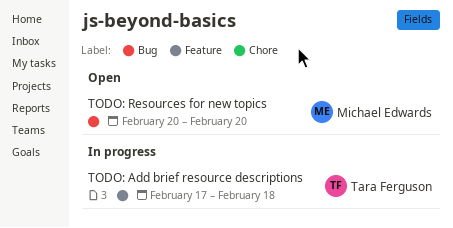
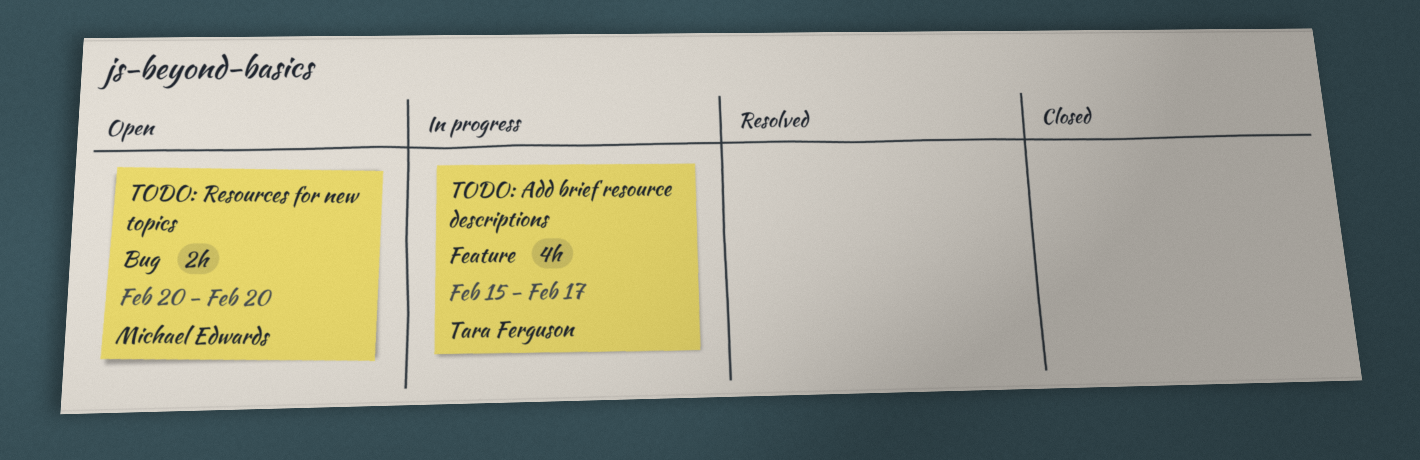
TODO: Add brief resource descriptions, start: Feb 17 -> Feb 15
TODO: Add brief resource descriptions, due: Feb 18 -> Feb 17

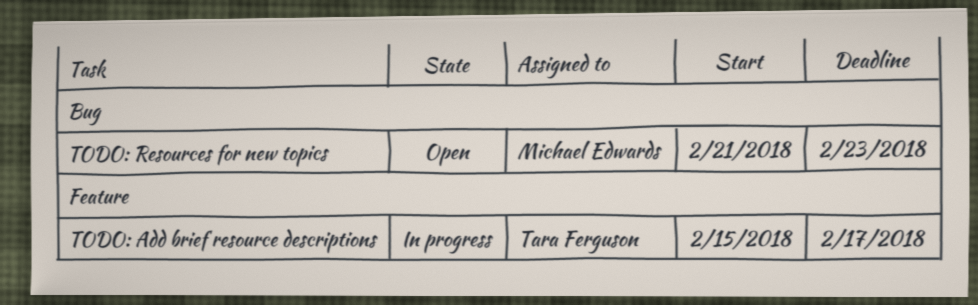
TODO: Resources for new topics, start: Feb 20 -> Feb 21
TODO: Resources for new topics, due: Feb 20 -> Feb 23

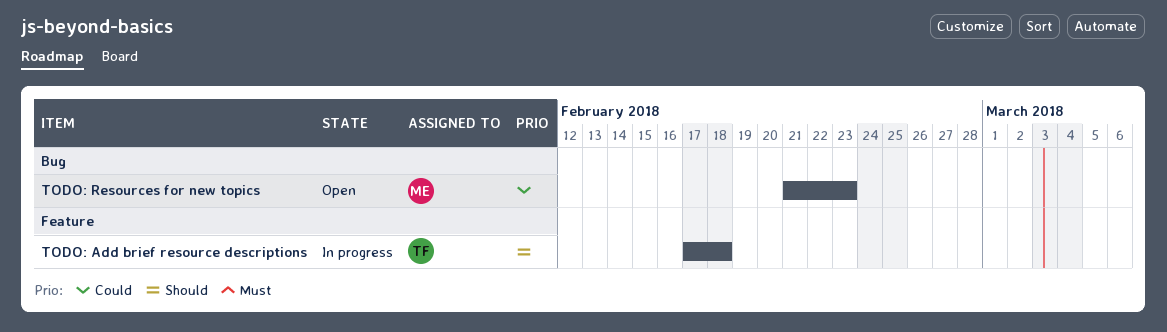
TODO: Add brief resource descriptions, start: Feb 15 -> Feb 17
TODO: Add brief resource descriptions, due: Feb 17 -> Feb 18

